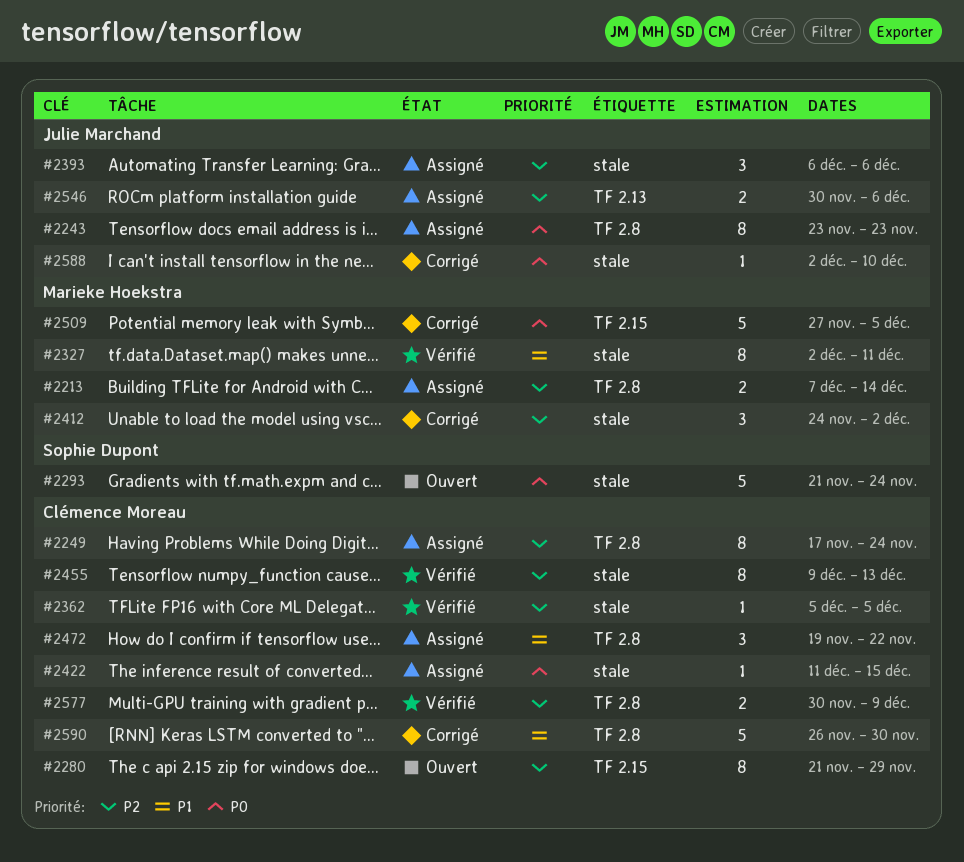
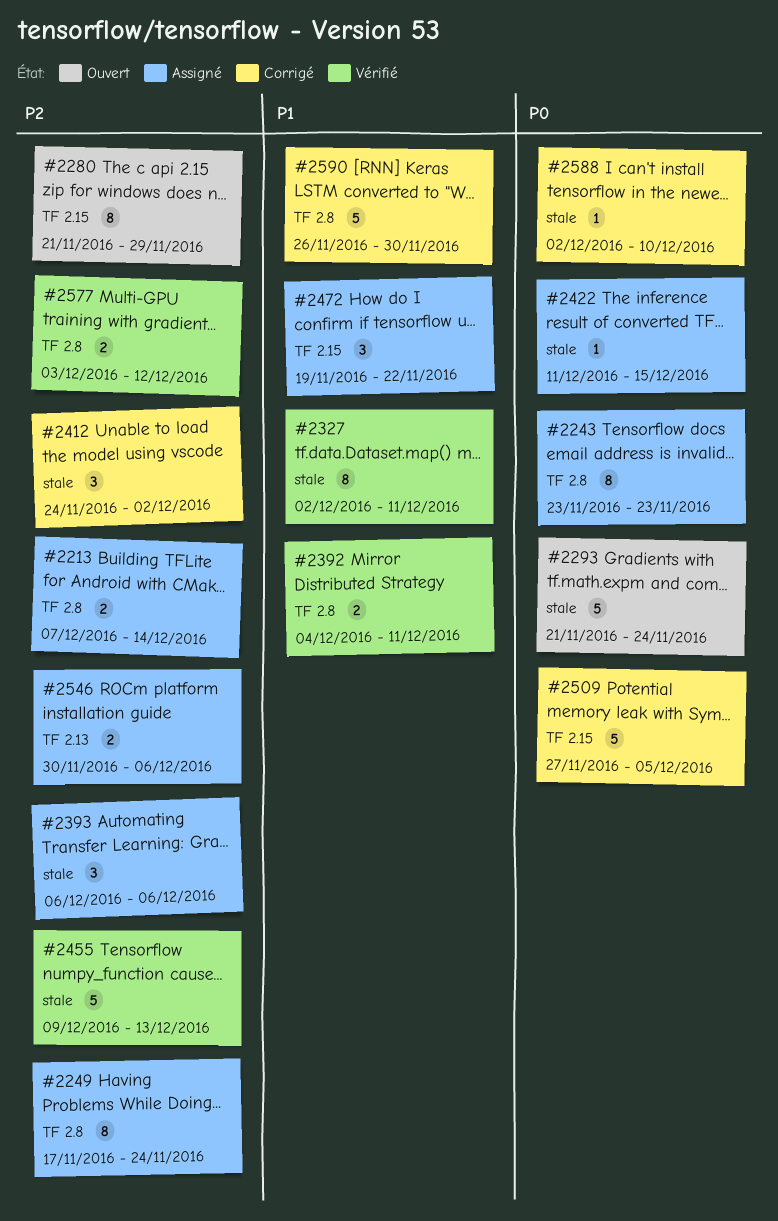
#2362: present -> none
#2392: none -> present
#2455, estimate: 8 -> 5
#2472, label: TF 2.8 -> TF 2.15
#2577, start: Nov 30 -> Dec 3
#2577, due: Dec 9 -> Dec 12

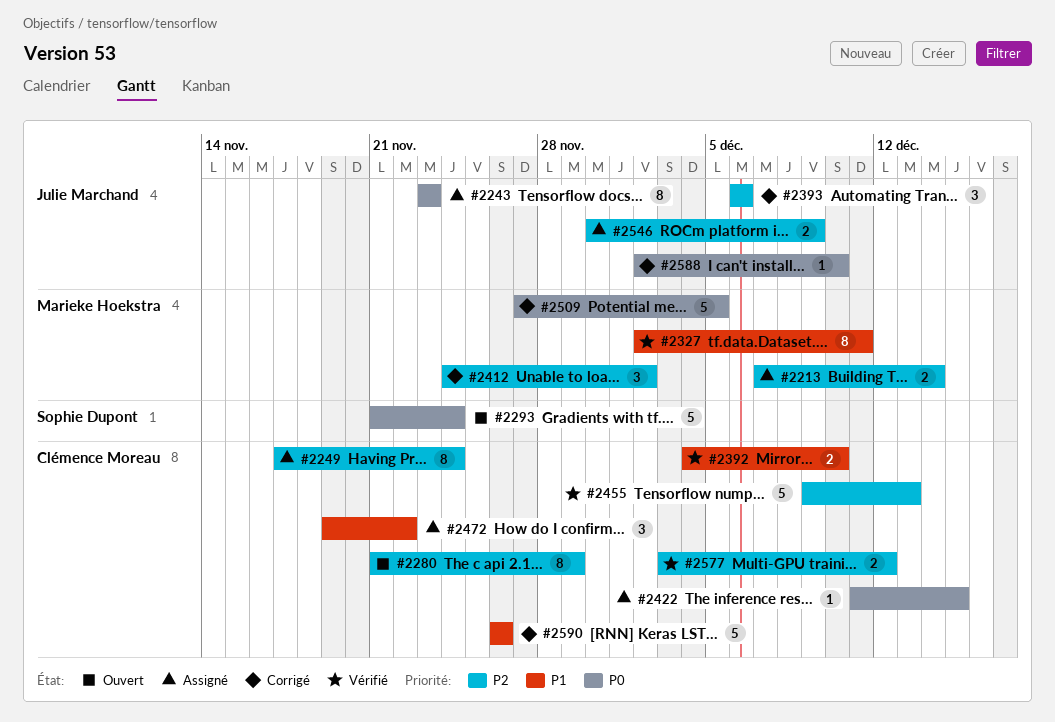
#2392, due: Dec 11 -> Dec 10
#2393, status: Assigné -> Corrigé
#2546, due: Dec 6 -> Dec 9
#2590, due: Nov 30 -> Nov 26

